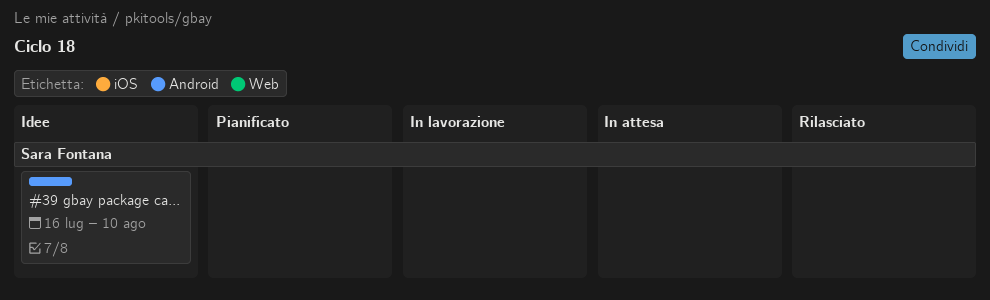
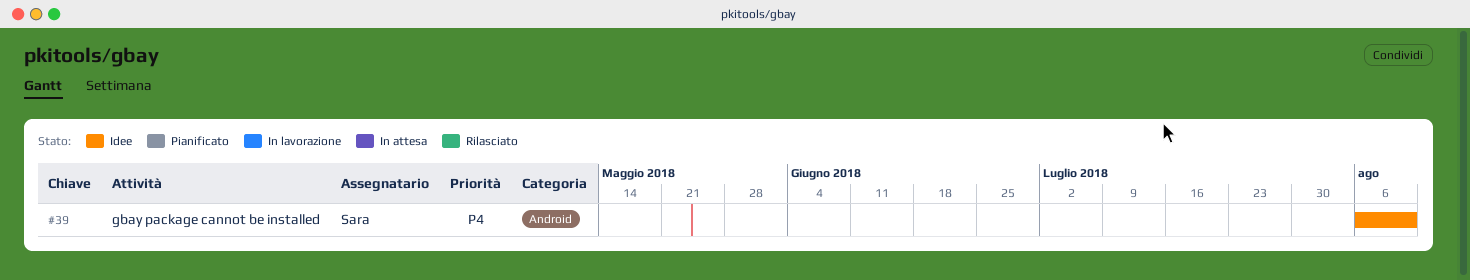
#39, start: Jul 16 -> Aug 6

